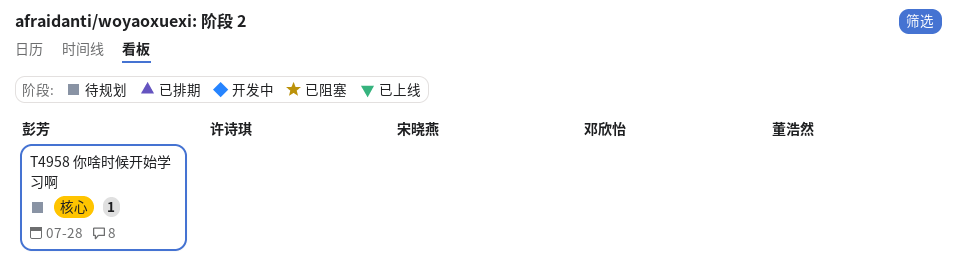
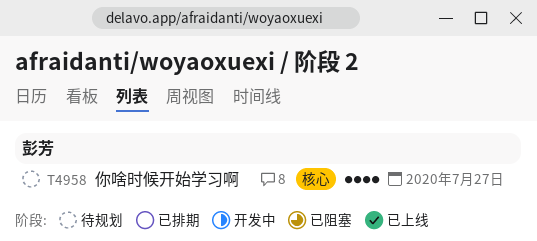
T4958, estimate: 1 -> 4
T4958, due: Jul 28 -> Jul 27

